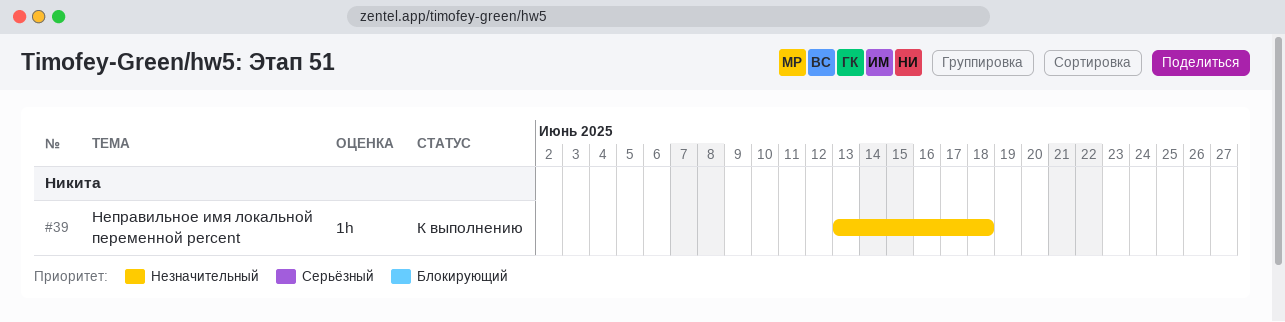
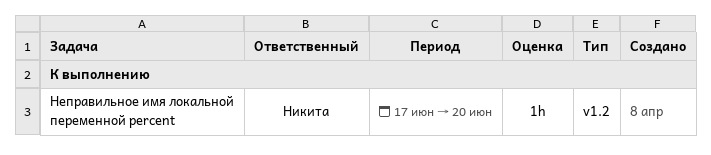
Неправильное имя локальной переменной percent, start: Jun 13 -> Jun 17
Неправильное имя локальной переменной percent, due: Jun 18 -> Jun 20

